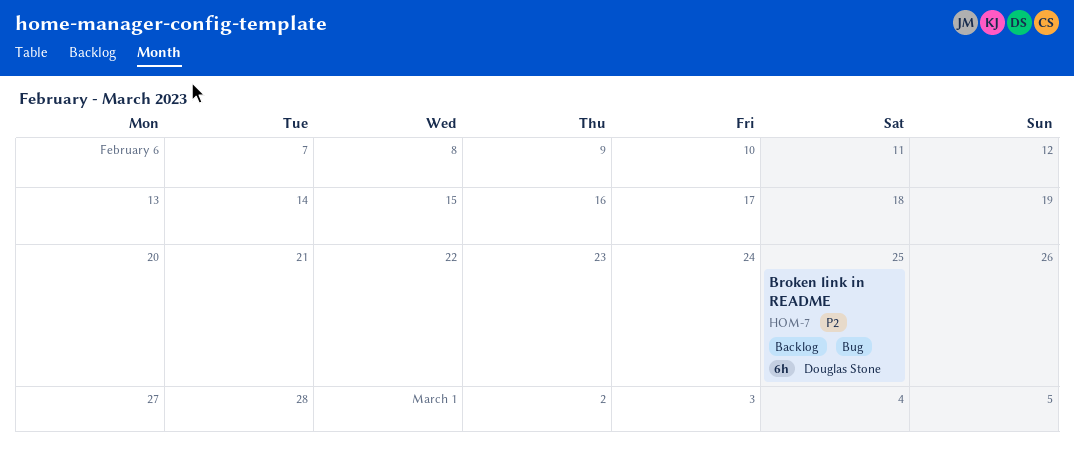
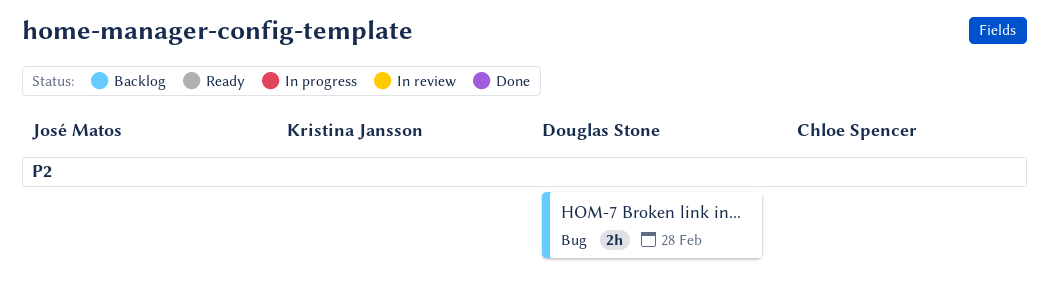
HOM-7, estimate: 6h -> 2h
HOM-7, due: Feb 25 -> Feb 28

